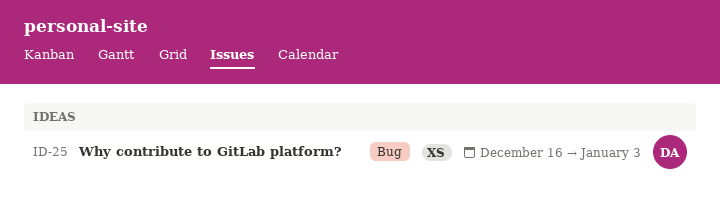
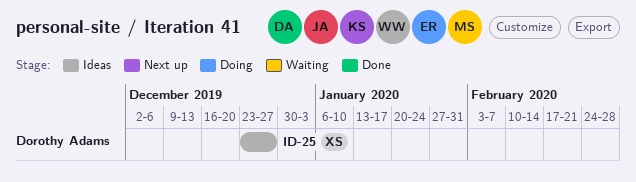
ID-25, start: Dec 16 -> Dec 23
ID-25, due: Jan 3 -> Dec 27

